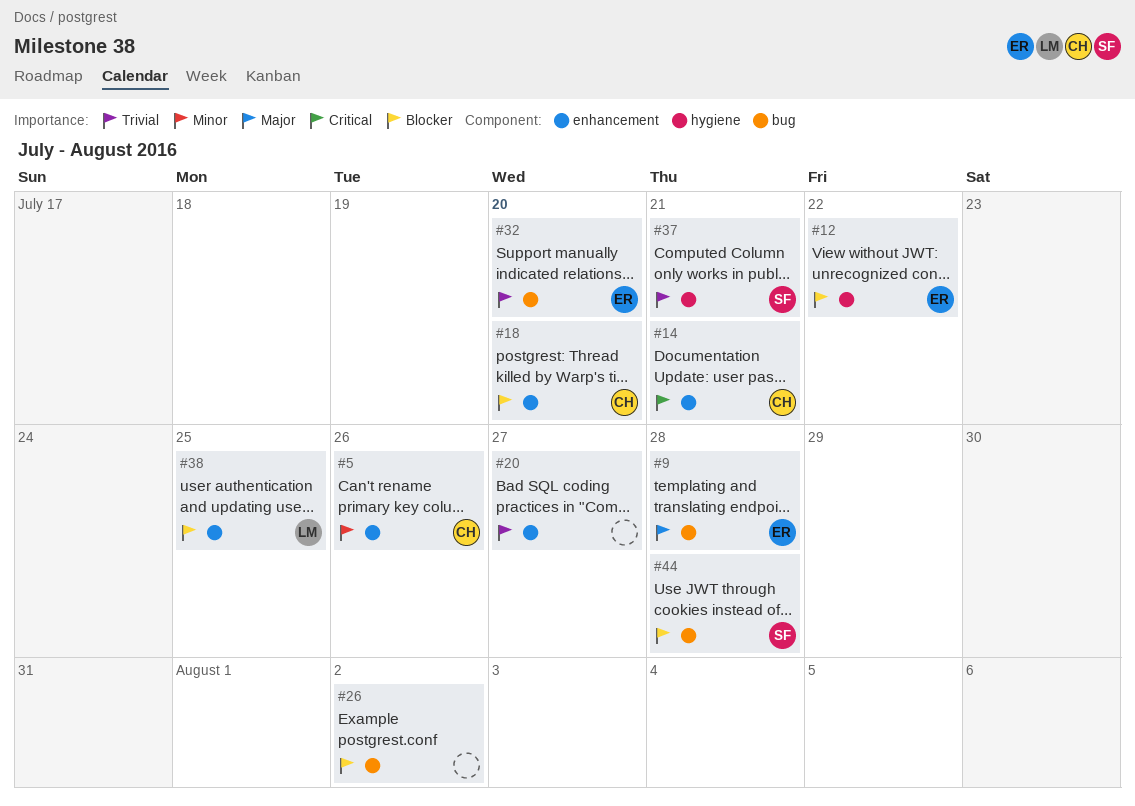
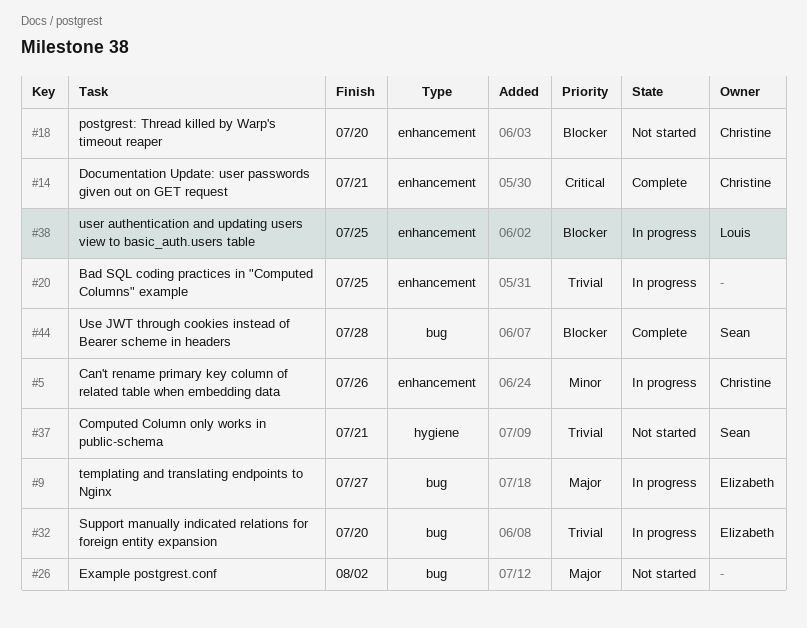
#9, due: Jul 28 -> Jul 27
#12: present -> none
#20, due: Jul 27 -> Jul 25
#26, priority: Blocker -> Major

